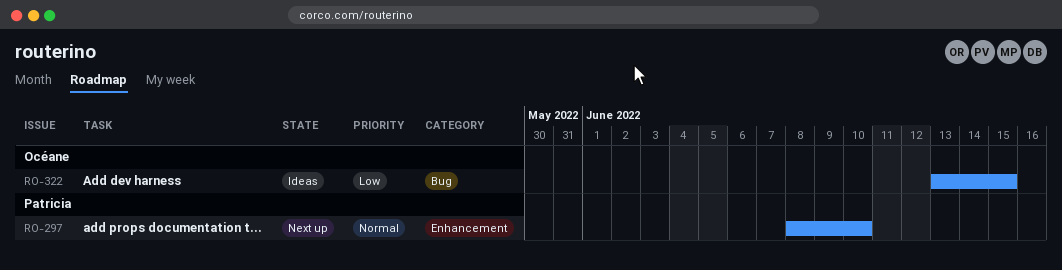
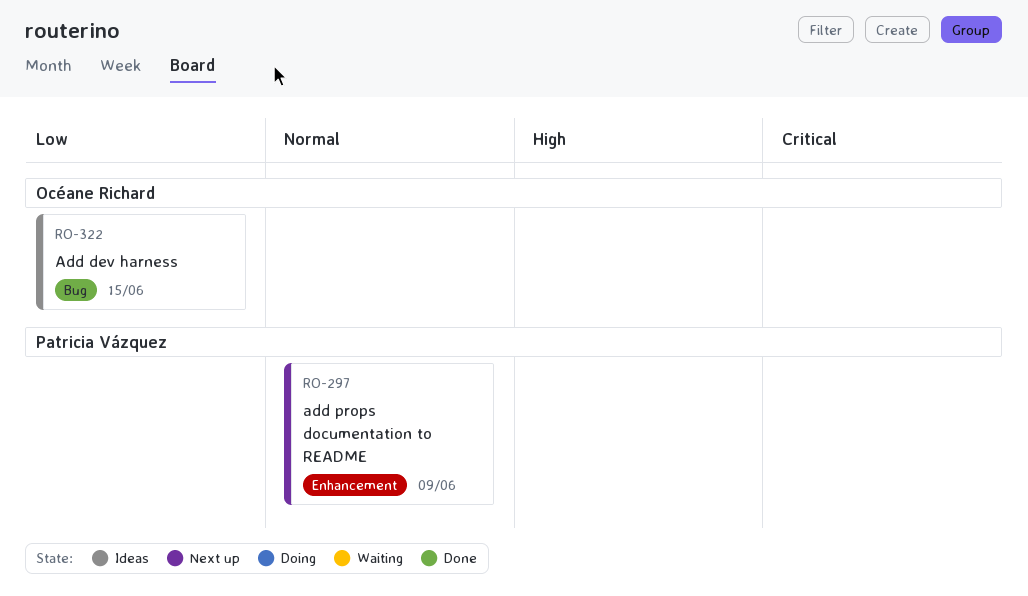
RO-297, due: Jun 10 -> Jun 9

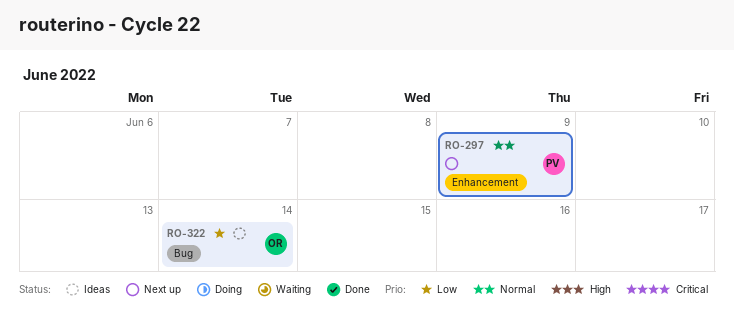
RO-322, due: Jun 15 -> Jun 14

